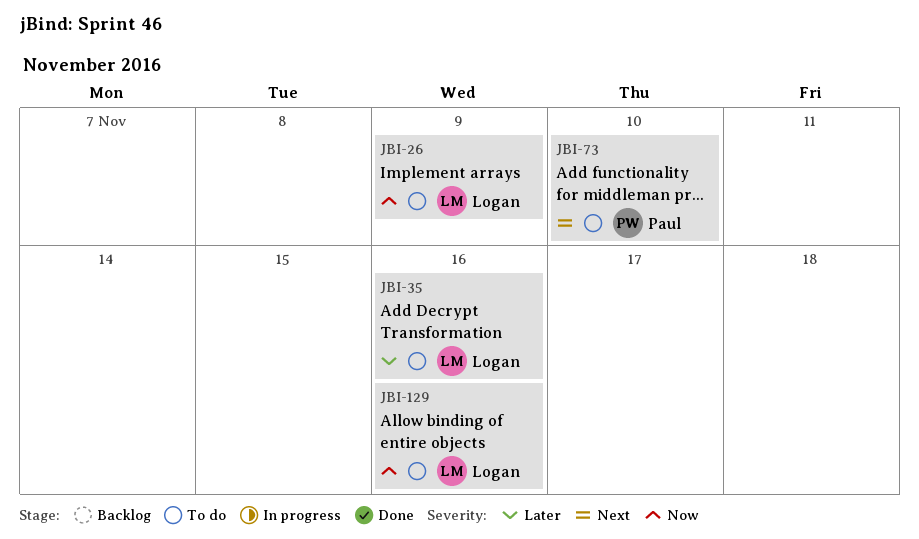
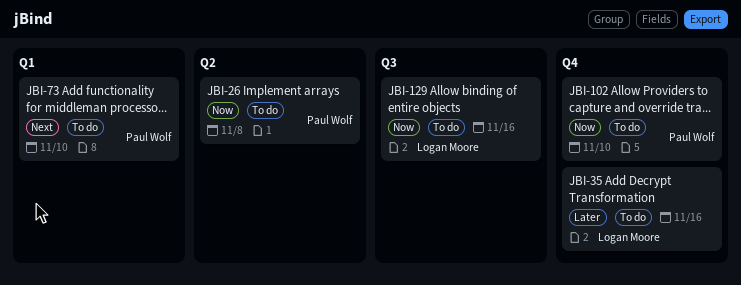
JBI-26, owner: Logan Moore -> Paul Wolf
JBI-26, due: Nov 9 -> Nov 8
JBI-102: none -> present

